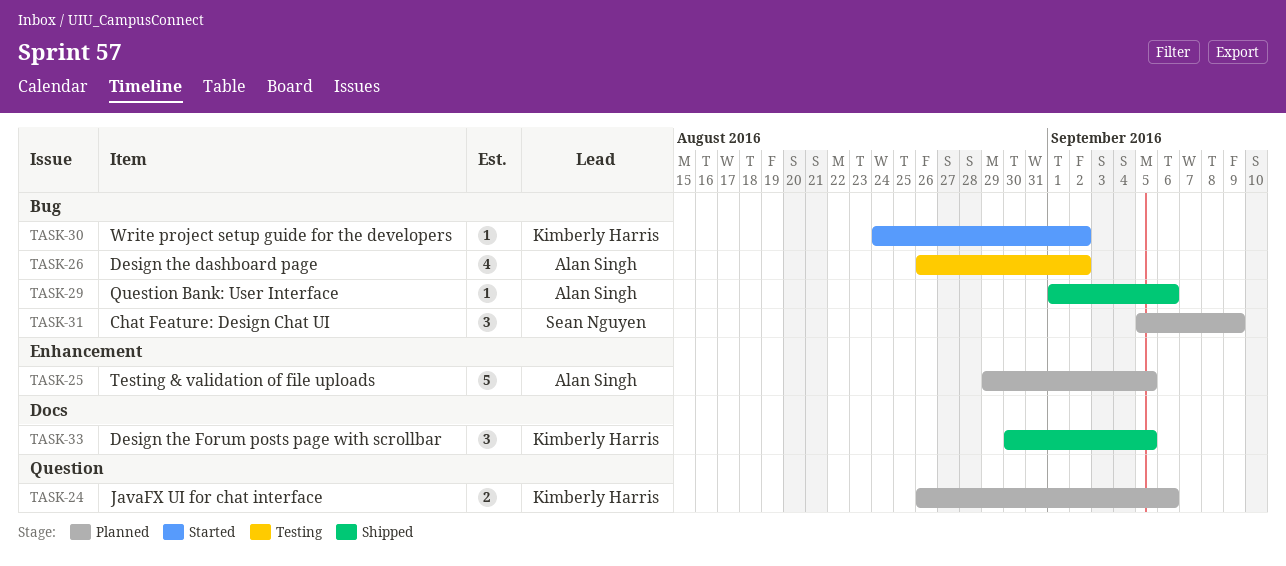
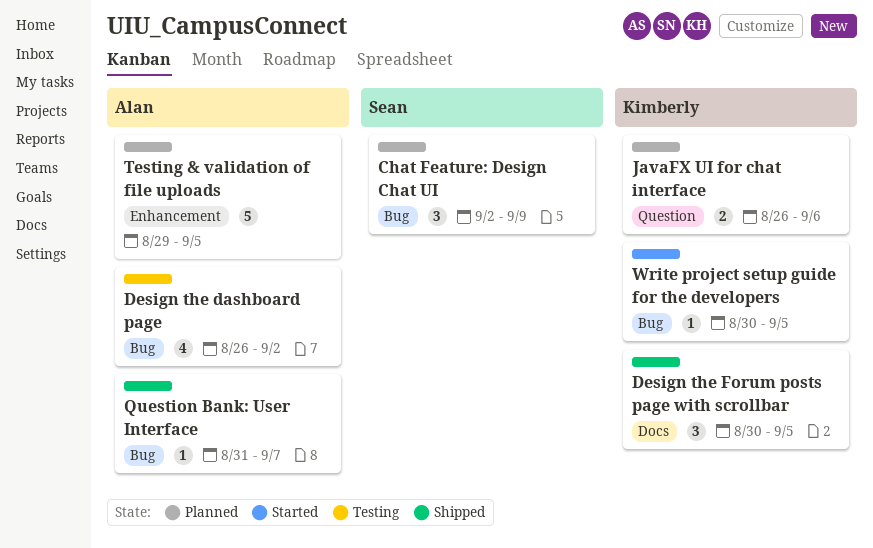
Chat Feature: Design Chat UI, start: Sep 5 -> Sep 2
Question Bank: User Interface, start: Sep 1 -> Aug 31
Question Bank: User Interface, due: Sep 6 -> Sep 7
Write project setup guide for the developers, start: Aug 24 -> Aug 30
Write project setup guide for the developers, due: Sep 2 -> Sep 5

